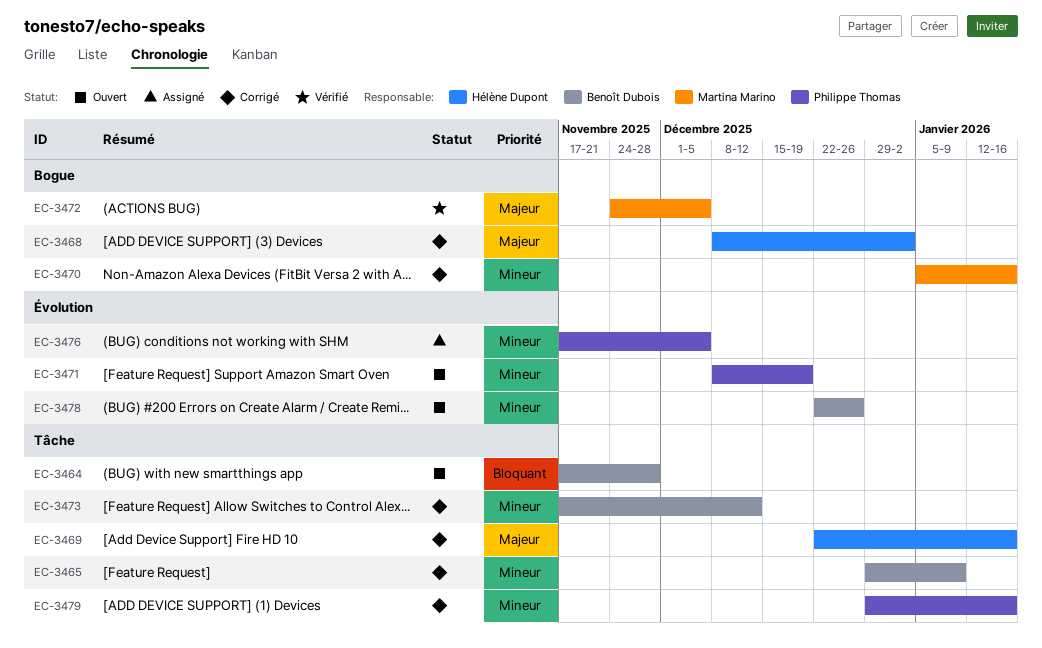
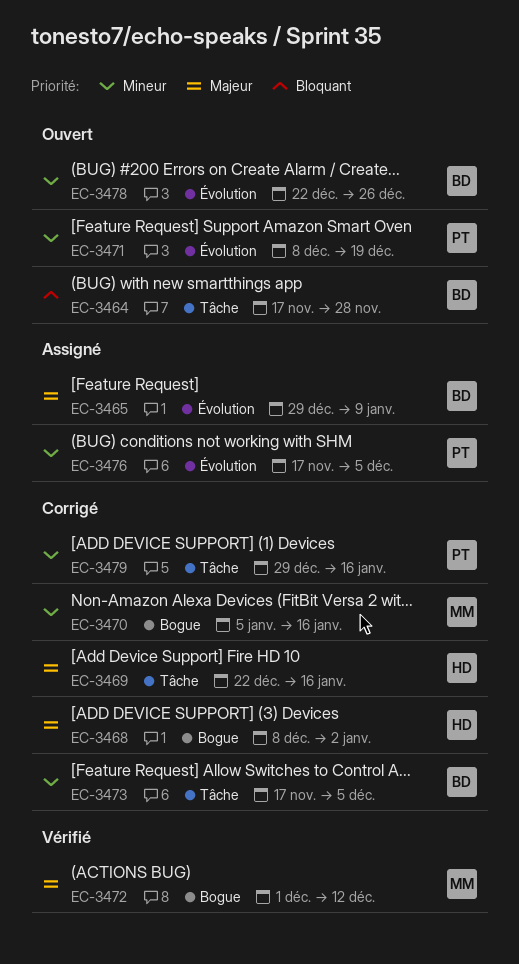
EC-3465, status: Corrigé -> Assigné
EC-3465, priority: Mineur -> Majeur
EC-3465, label: Tâche -> Évolution
EC-3472, start: Nov 24 -> Dec 1
EC-3472, due: Dec 5 -> Dec 12
EC-3473, due: Dec 12 -> Dec 5

